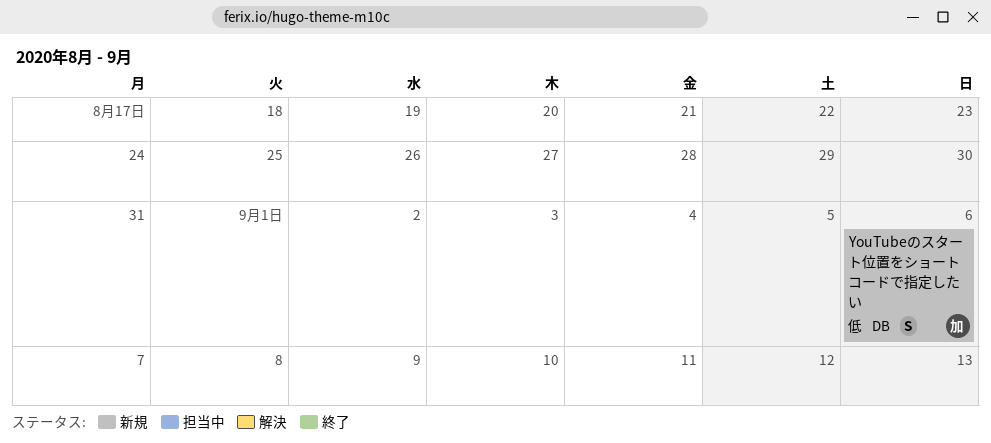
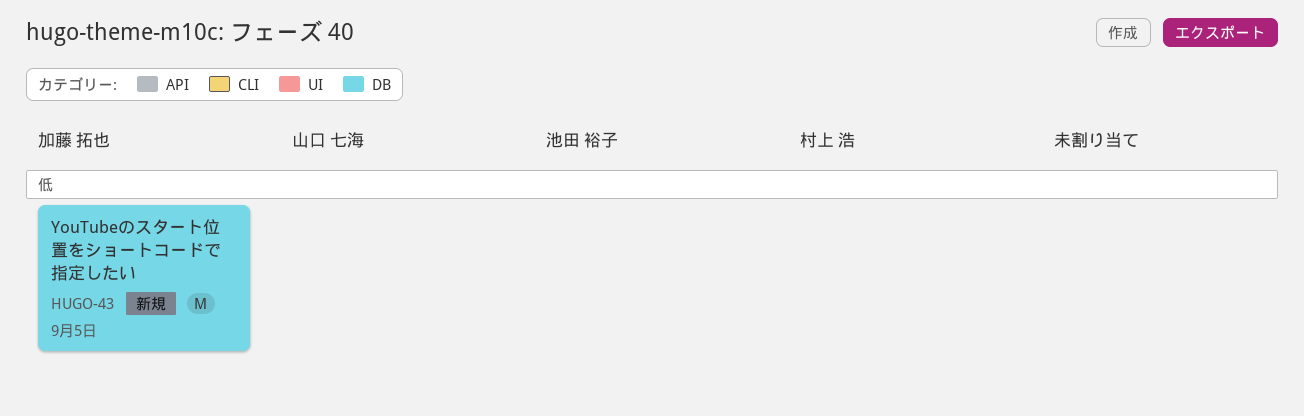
YouTubeのスタート位置をショートコードで指定したい, estimate: S -> M
YouTubeのスタート位置をショートコードで指定したい, due: Sep 6 -> Sep 5

